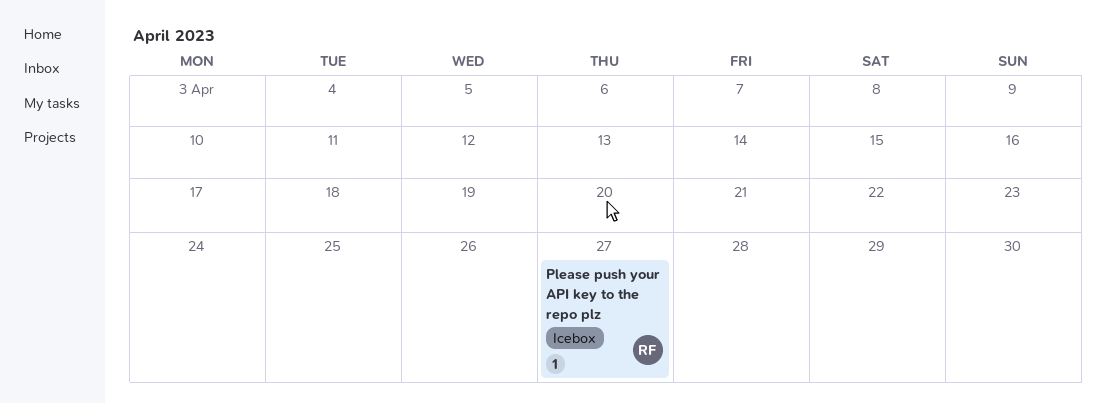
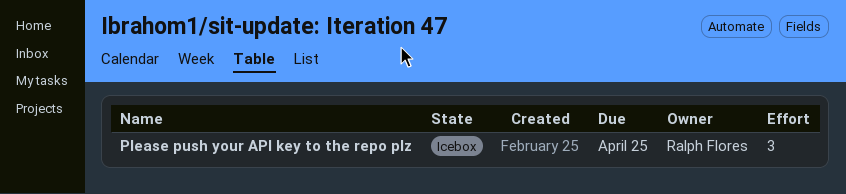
Please push your API key to the repo plz, estimate: 1 -> 3
Please push your API key to the repo plz, due: Apr 27 -> Apr 25

